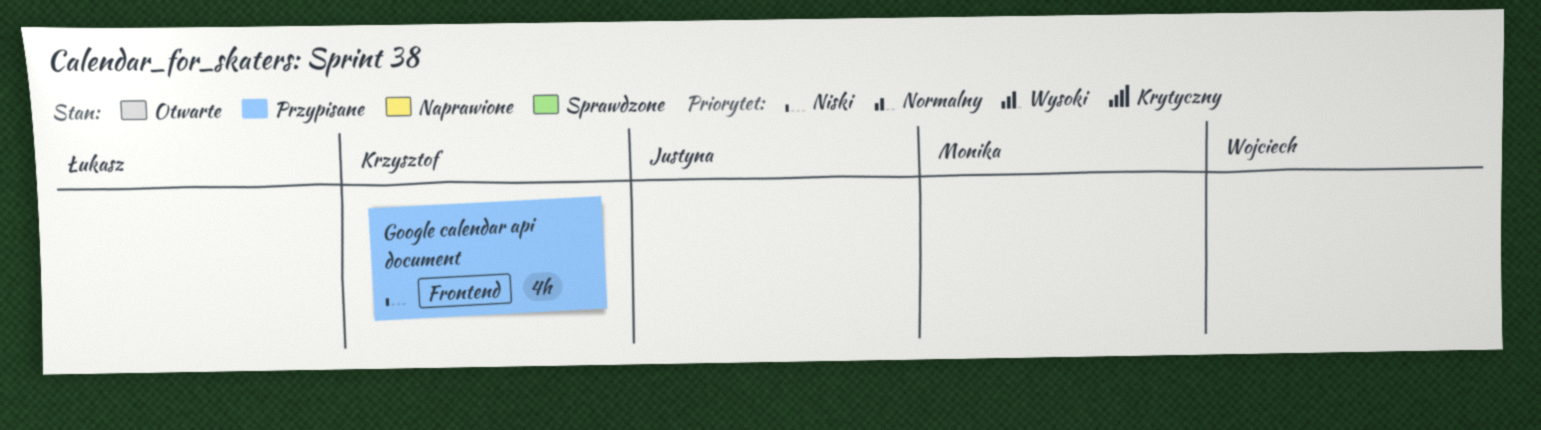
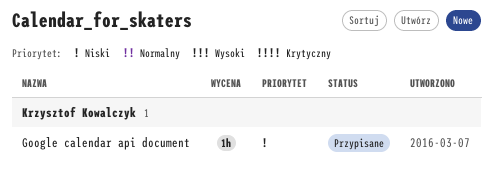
Google calendar api document, estimate: 4h -> 1h

